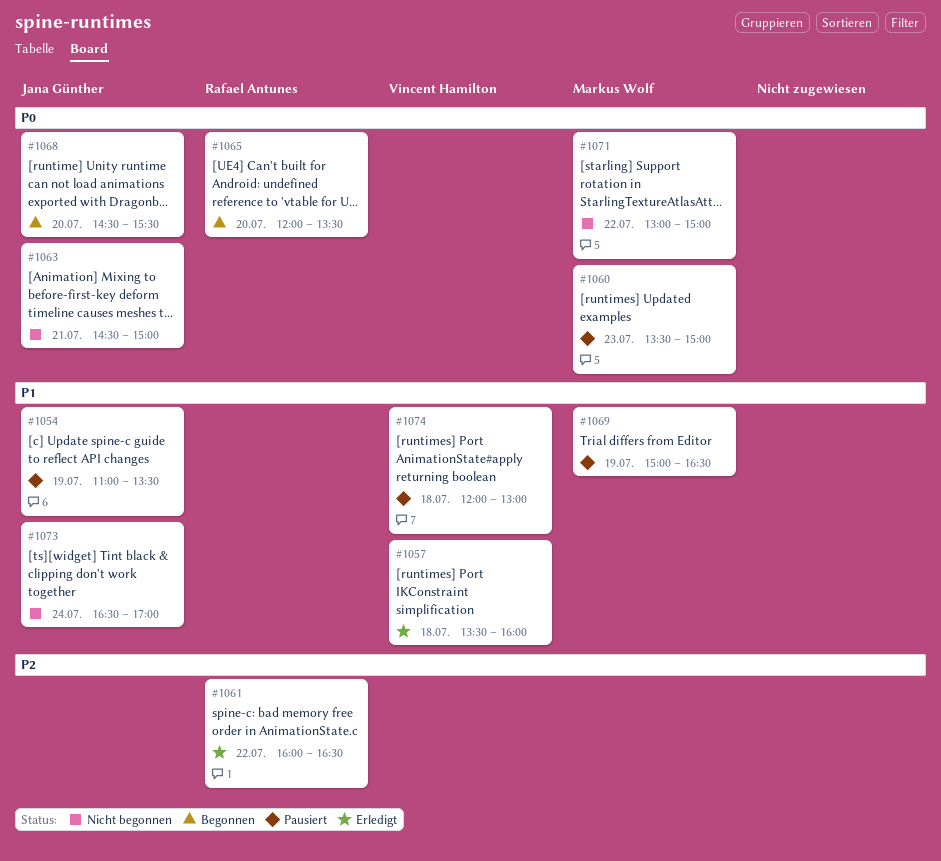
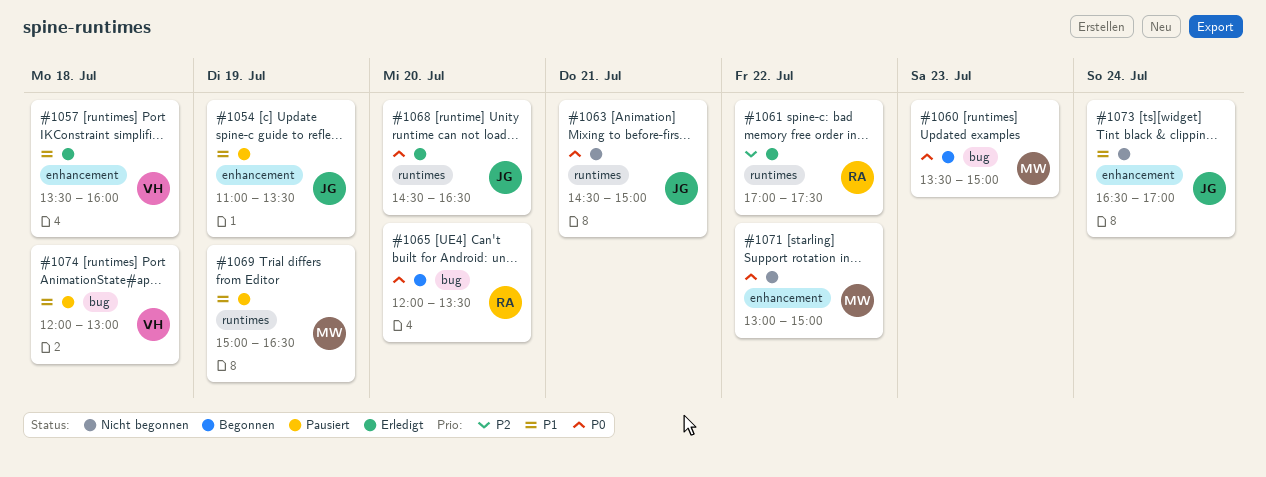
#1060, status: Pausiert -> Begonnen
#1061, begins: 16:00 -> 17:00
#1061, ends: 16:30 -> 17:30
#1068, status: Begonnen -> Erledigt
#1068, ends: 15:30 -> 16:30

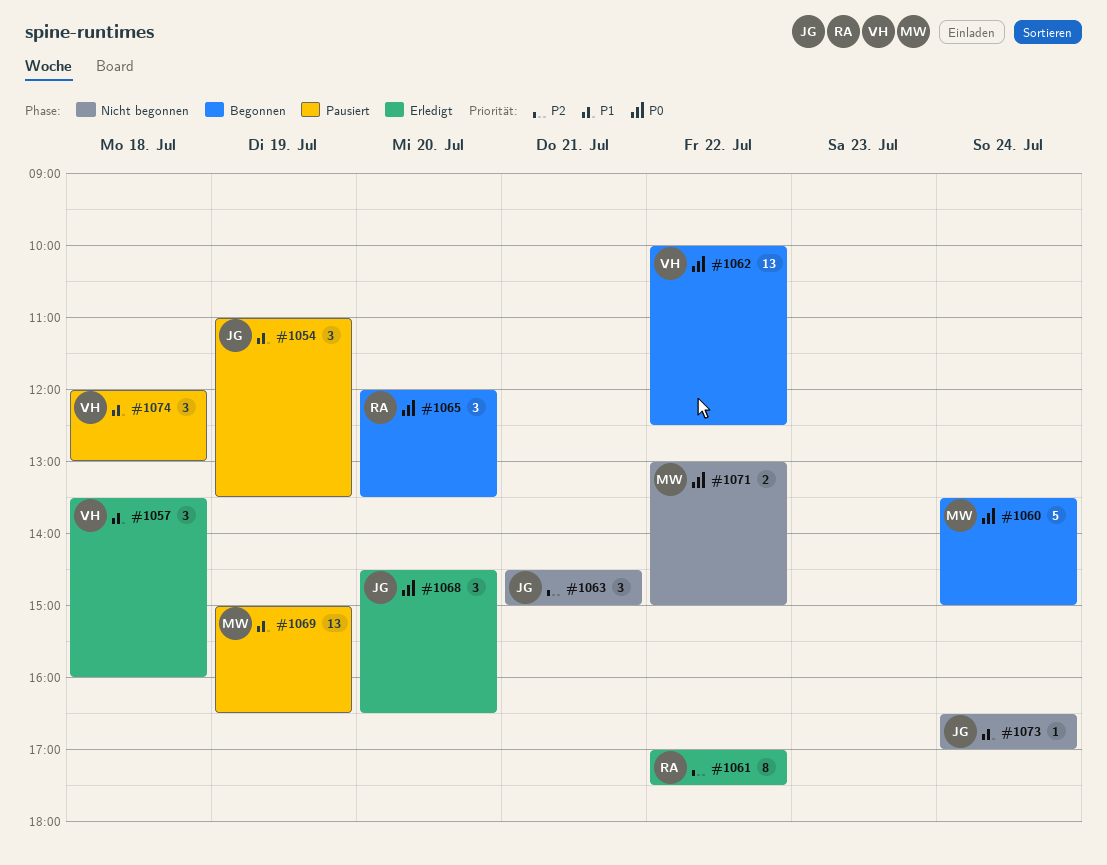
#1060, day: Jul 23 -> Jul 24
#1062: none -> present
#1063, priority: P0 -> P2

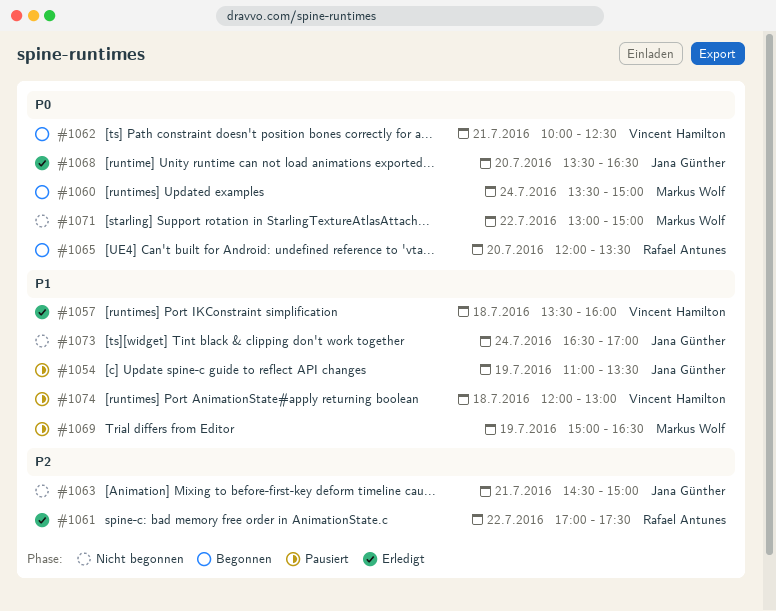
#1062, day: Jul 22 -> Jul 21
#1068, begins: 14:30 -> 13:30

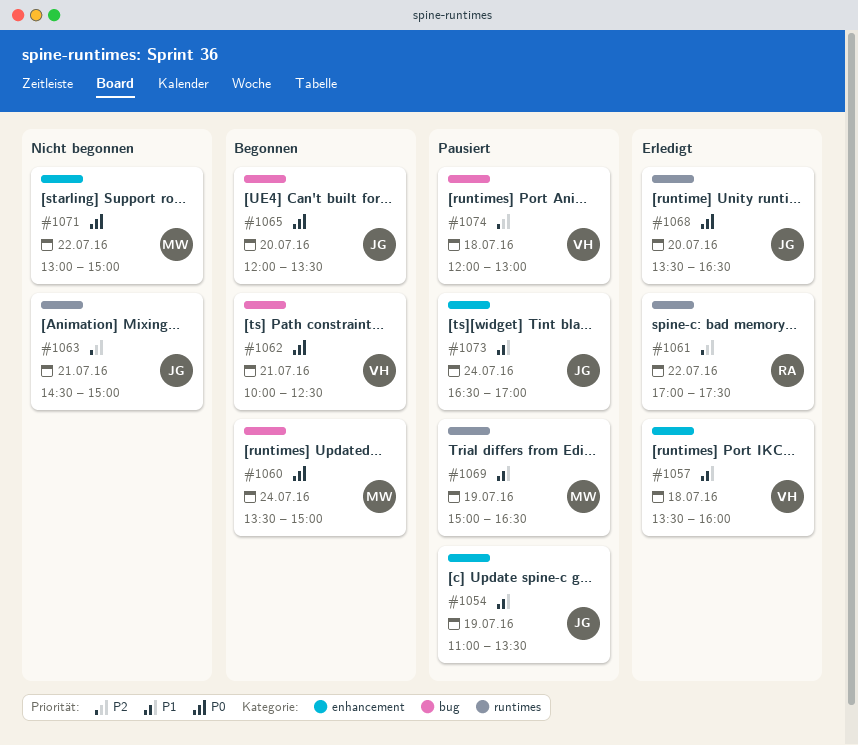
#1065, owner: Rafael Antunes -> Jana Günther
#1073, status: Nicht begonnen -> Pausiert
#1074, priority: P1 -> P2

